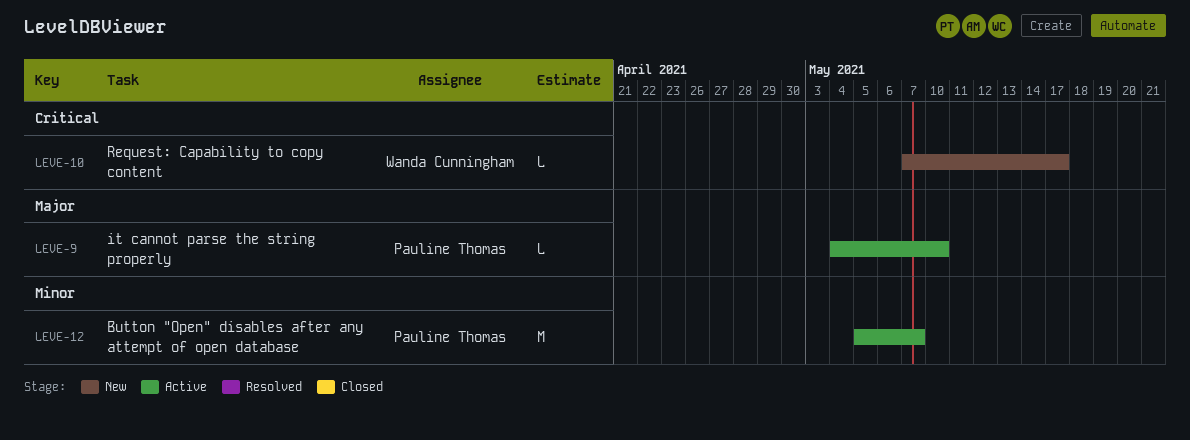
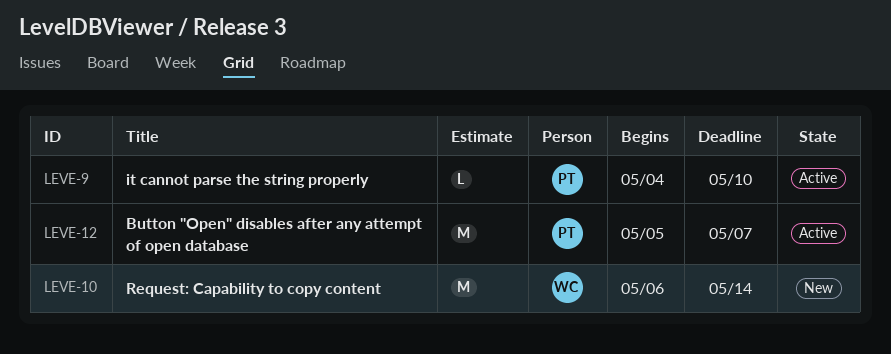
LEVE-10, estimate: L -> M
LEVE-10, start: May 7 -> May 6
LEVE-10, due: May 17 -> May 14

